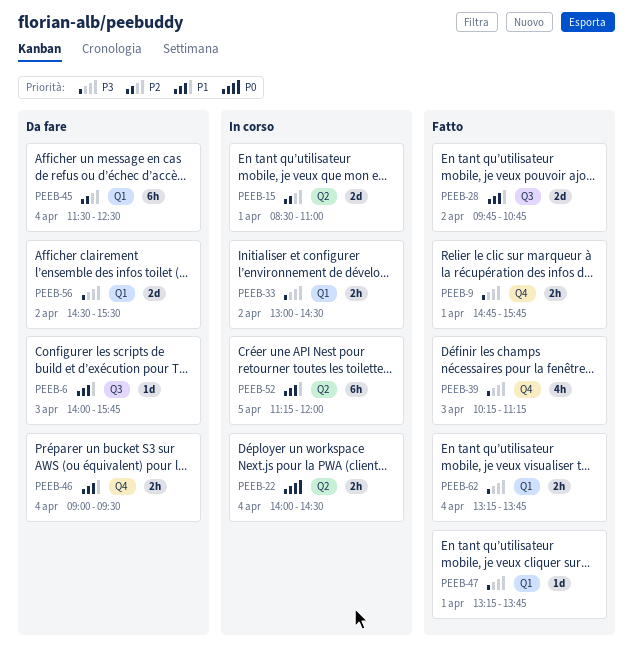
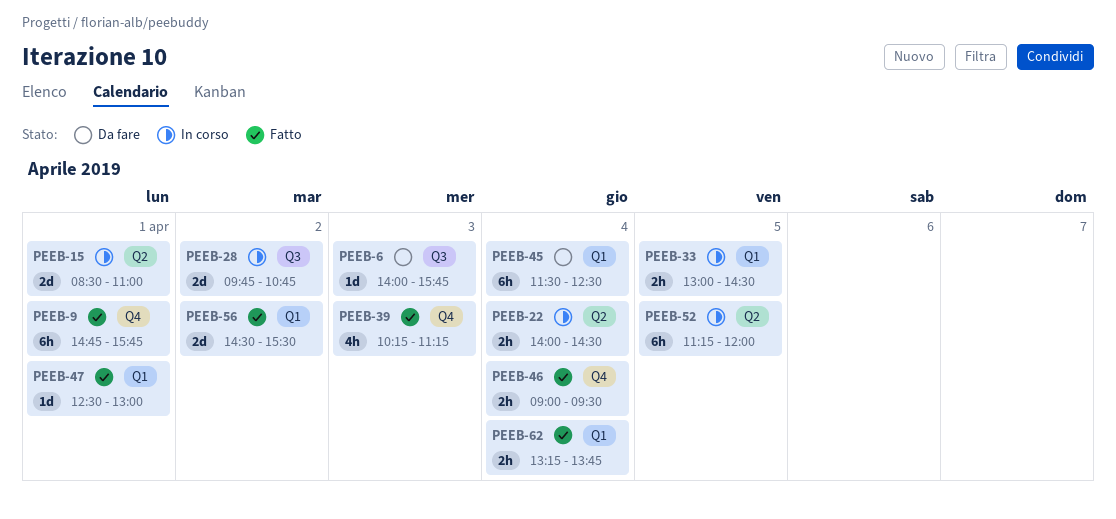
PEEB-9, estimate: 2h -> 6h
PEEB-28, status: Fatto -> In corso
PEEB-33, day: Apr 2 -> Apr 5
PEEB-46, status: Da fare -> Fatto
PEEB-47, begins: 13:15 -> 12:30
PEEB-47, ends: 13:45 -> 13:00
PEEB-56, status: Da fare -> Fatto

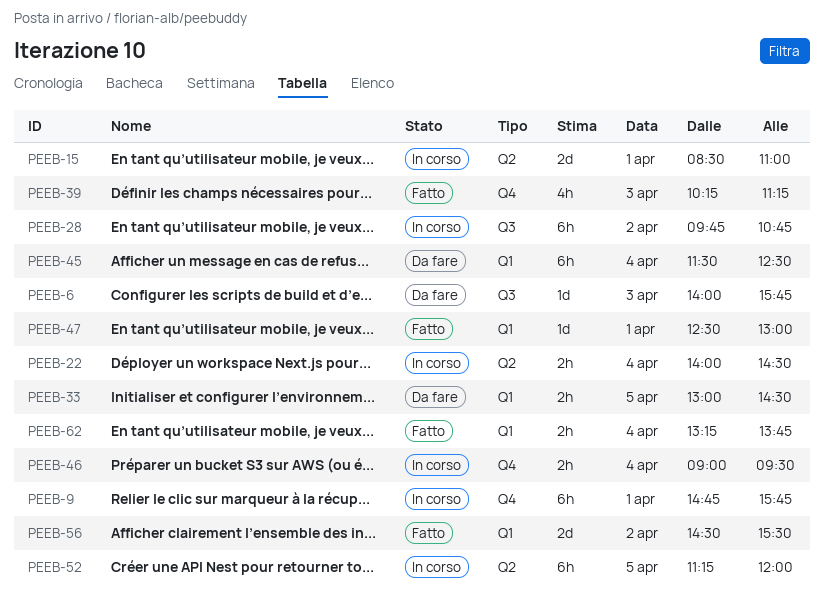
PEEB-9, status: Fatto -> In corso
PEEB-28, estimate: 2d -> 6h
PEEB-33, status: In corso -> Da fare
PEEB-46, status: Fatto -> In corso

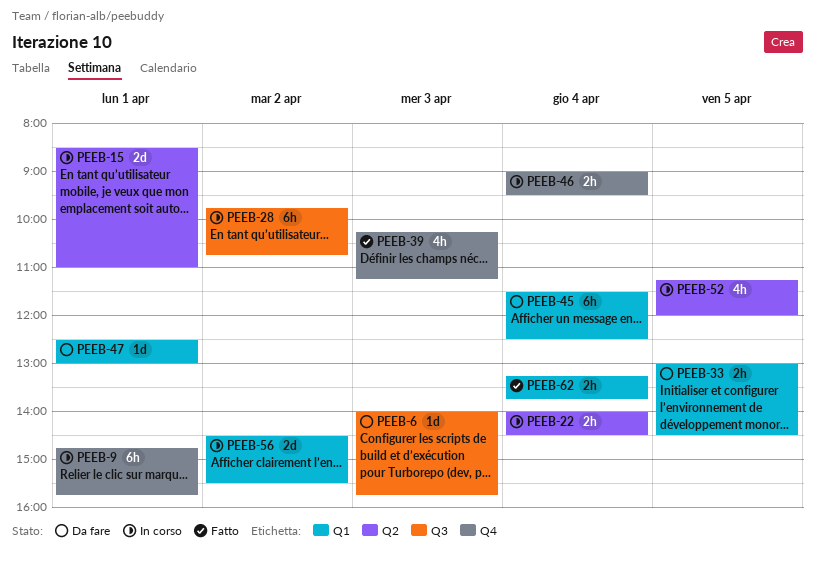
PEEB-47, status: Fatto -> Da fare
PEEB-52, estimate: 6h -> 4h
PEEB-56, status: Fatto -> In corso

